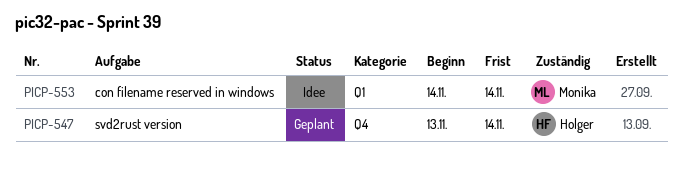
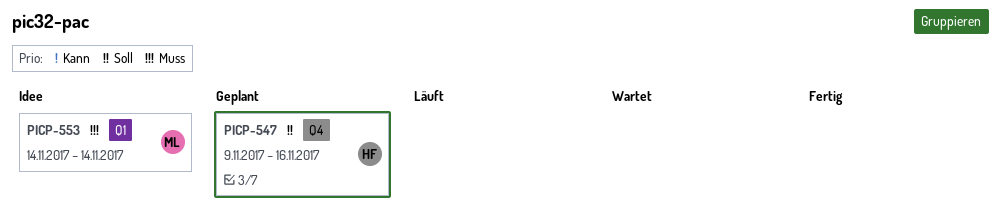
PICP-547, start: Nov 13 -> Nov 9
PICP-547, due: Nov 14 -> Nov 16

